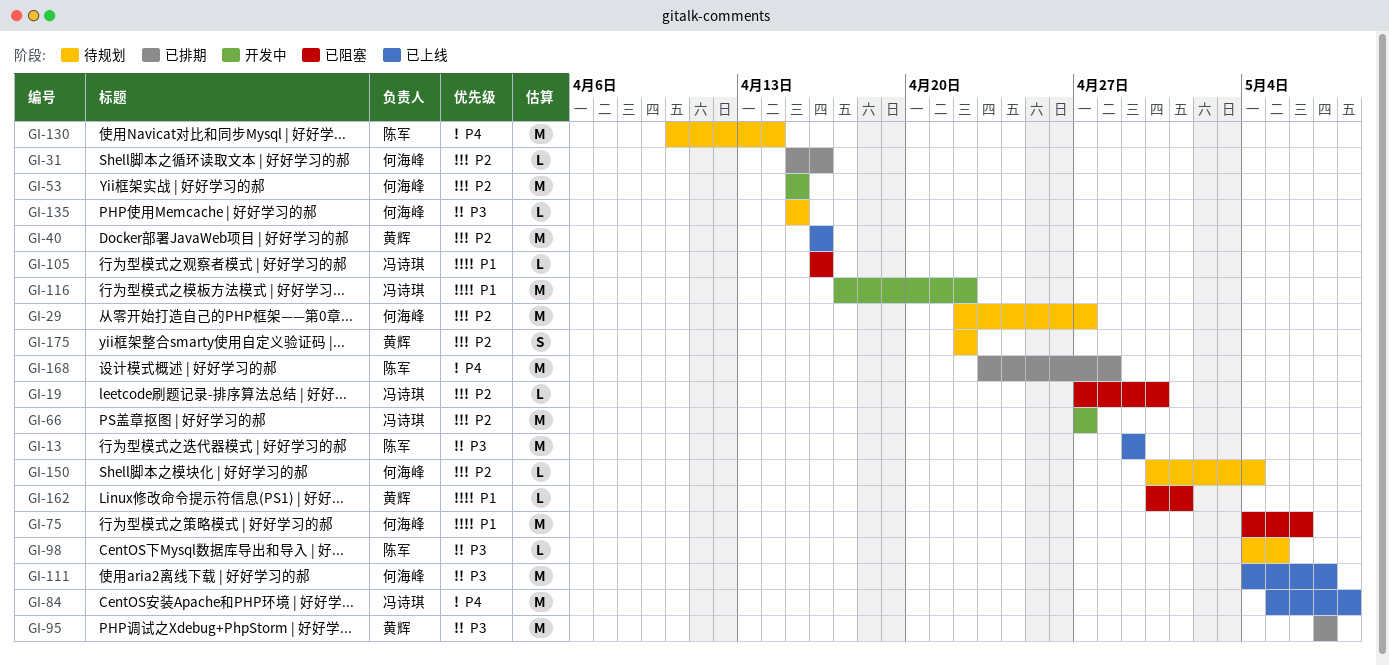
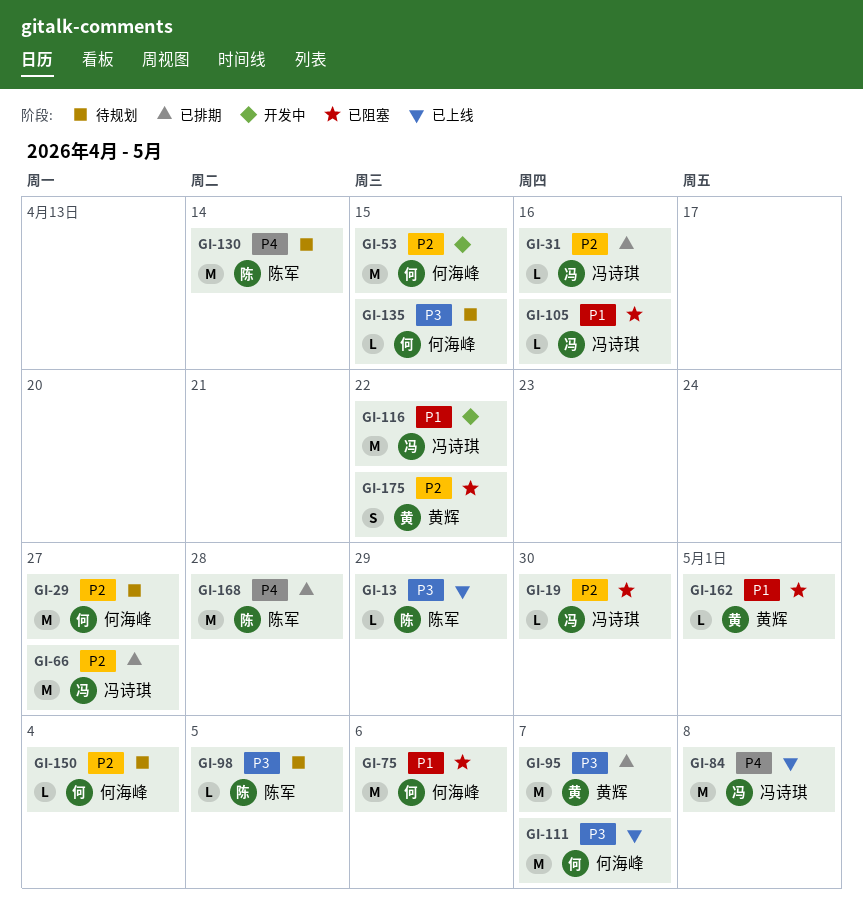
GI-13, estimate: M -> L
GI-31, owner: 何海峰 -> 冯诗琪
GI-40: present -> none
GI-66, status: 开发中 -> 已排期
GI-175, status: 待规划 -> 已阻塞

